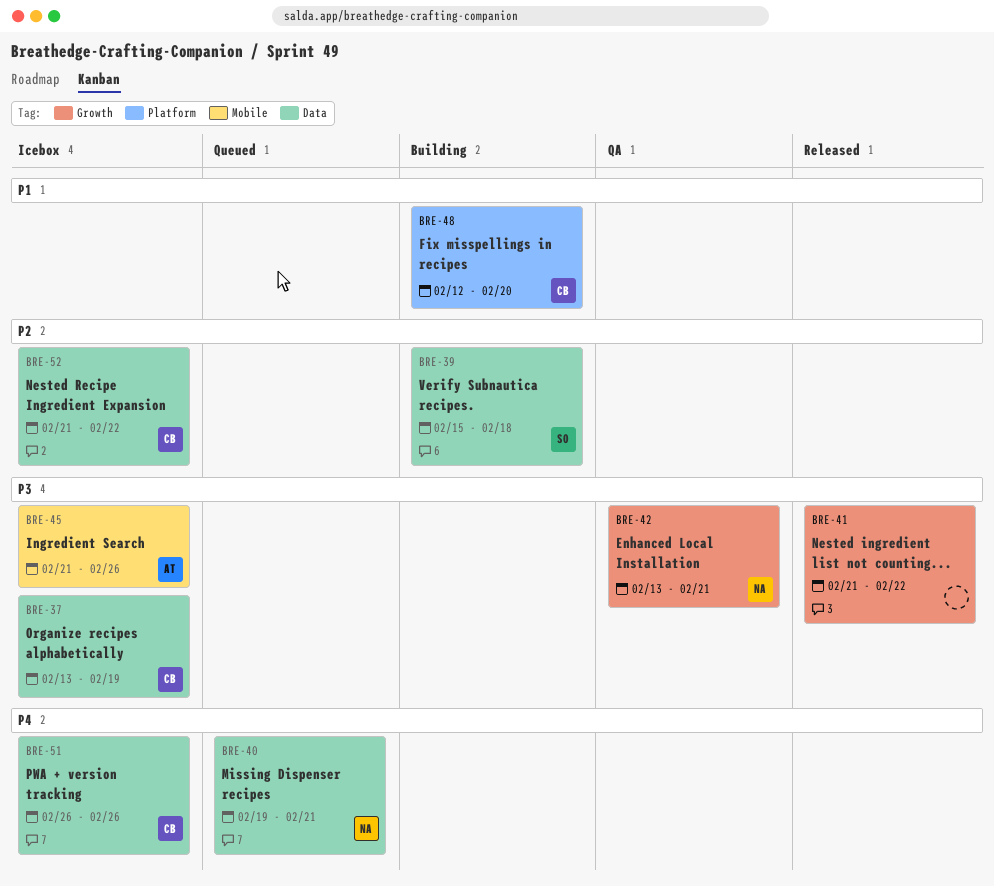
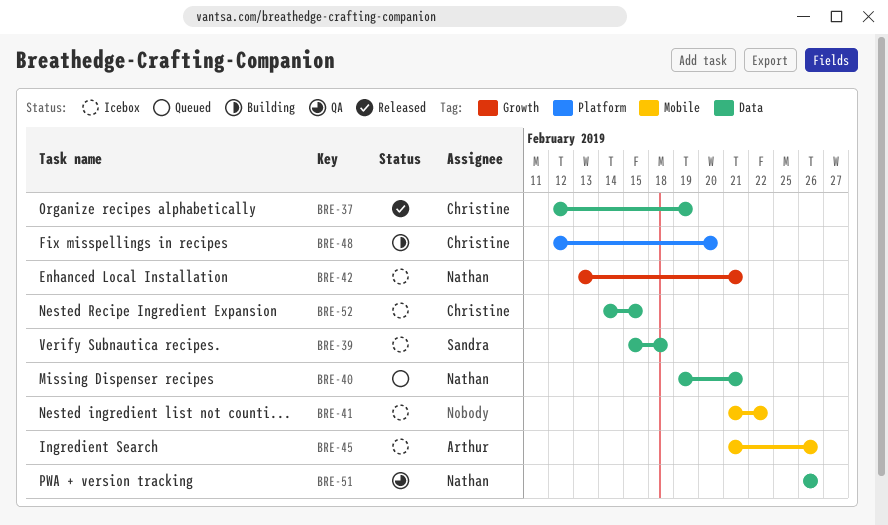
BRE-37, status: Icebox -> Released
BRE-37, start: Feb 13 -> Feb 12
BRE-39, status: Building -> Icebox
BRE-41, status: Released -> Icebox
BRE-41, label: Growth -> Mobile
BRE-42, status: QA -> Icebox
BRE-51, status: Icebox -> QA
BRE-51, owner: Christine -> Nathan
BRE-52, start: Feb 21 -> Feb 14
BRE-52, due: Feb 22 -> Feb 15

